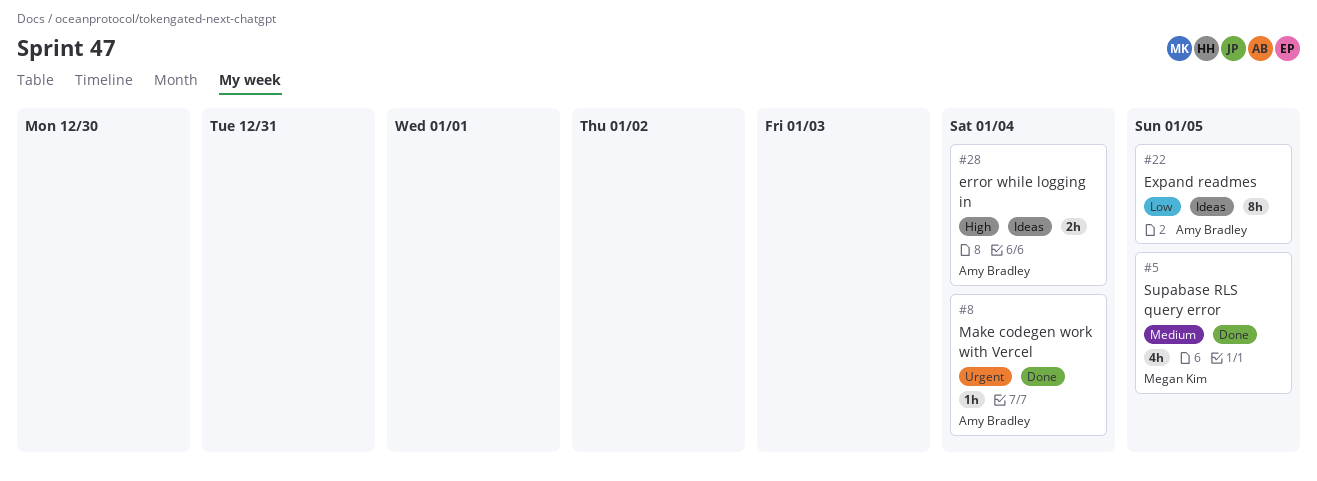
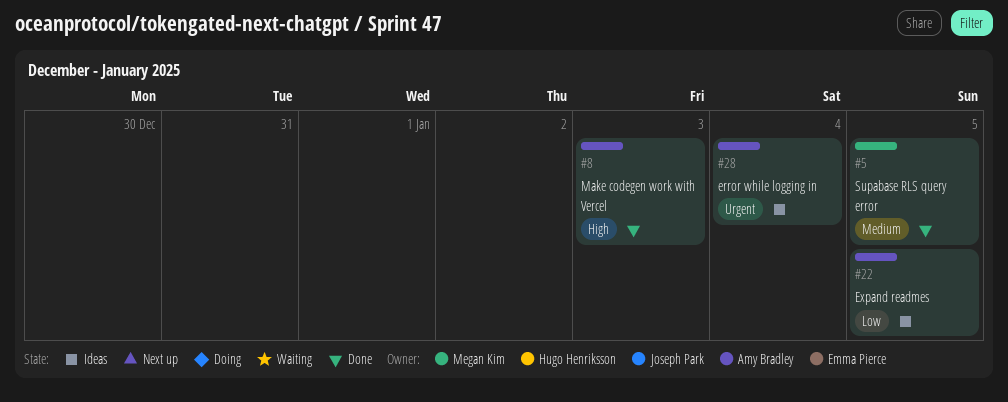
#8, priority: Urgent -> High
#8, due: Jan 4 -> Jan 3
#28, priority: High -> Urgent

